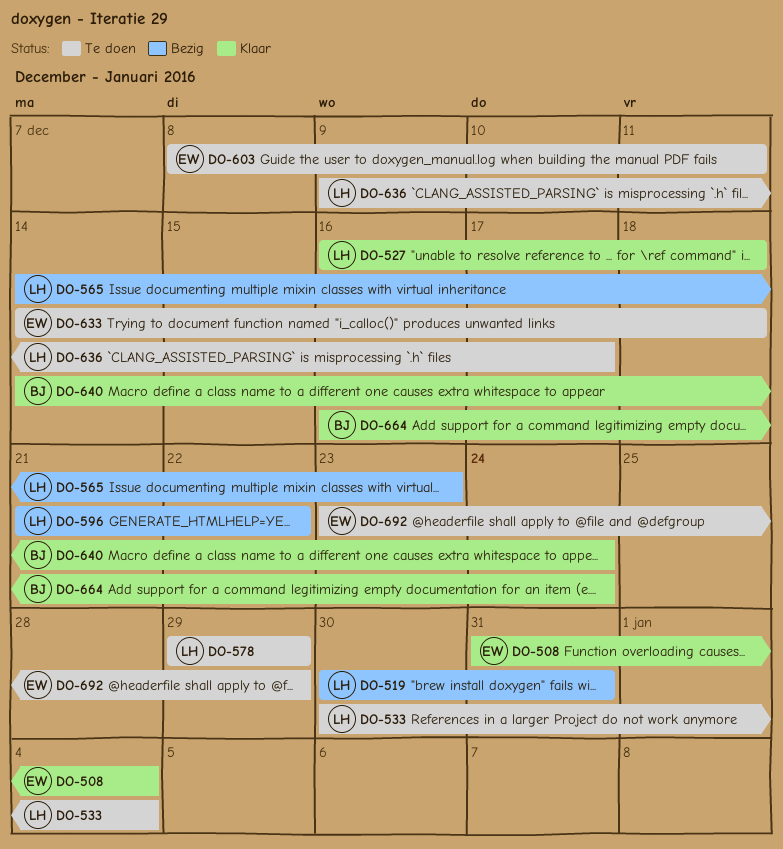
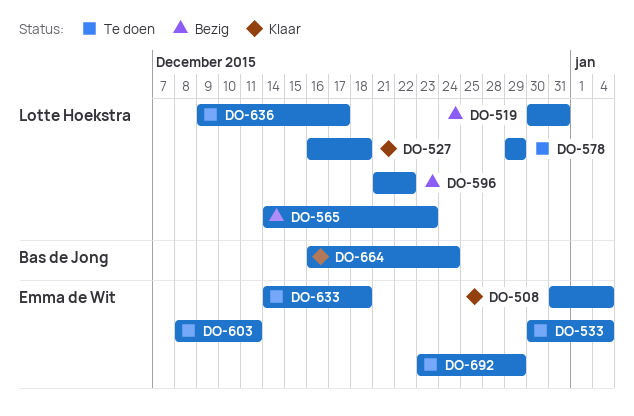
DO-533, owner: Lotte Hoekstra -> Emma de Wit
DO-640: present -> none

